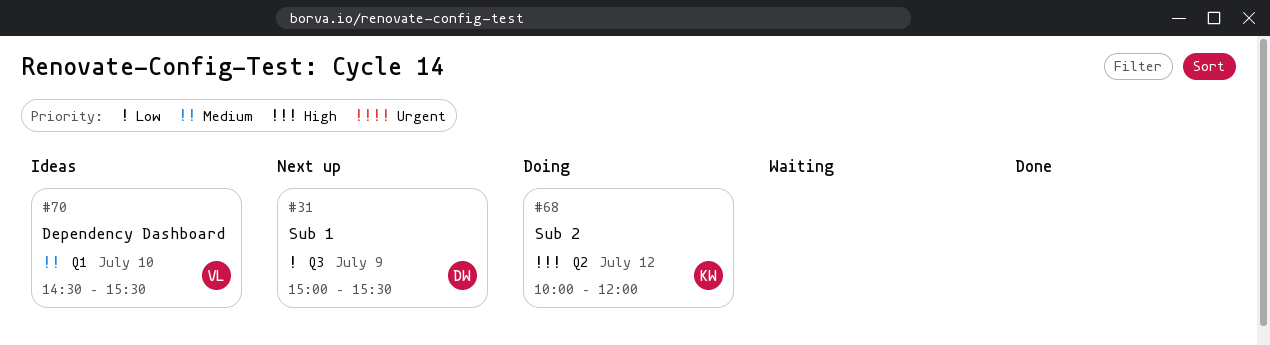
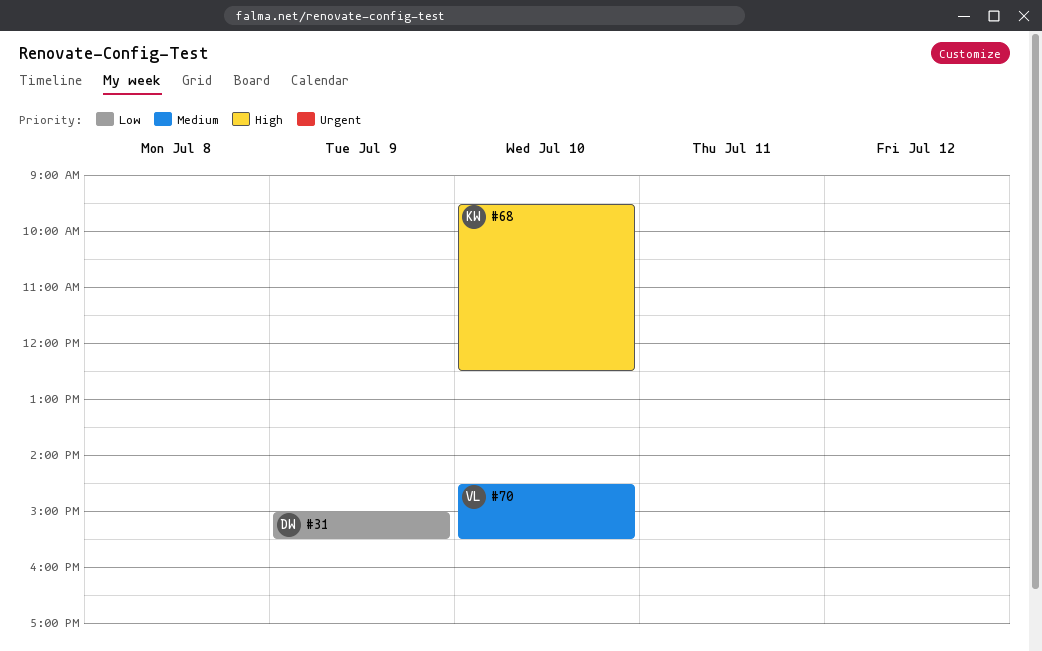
#68, day: Jul 12 -> Jul 10
#68, begins: 10:00 -> 09:30
#68, ends: 12:00 -> 12:30

